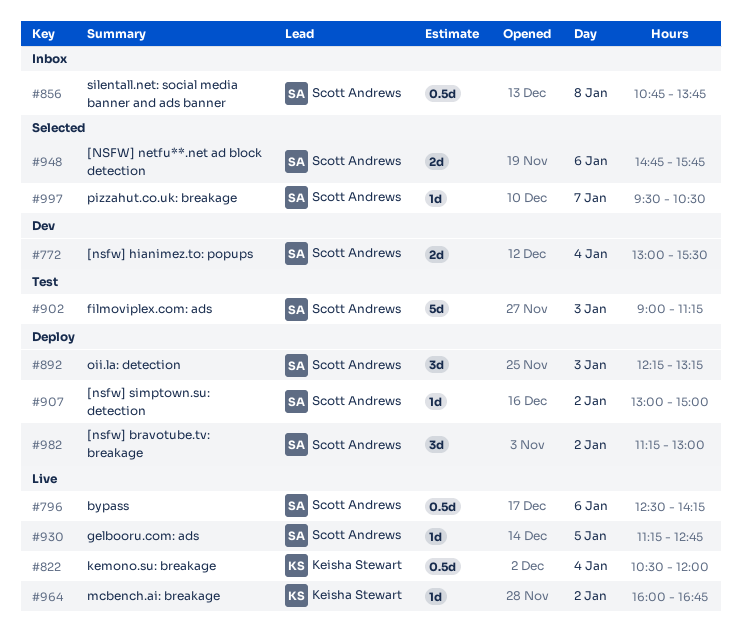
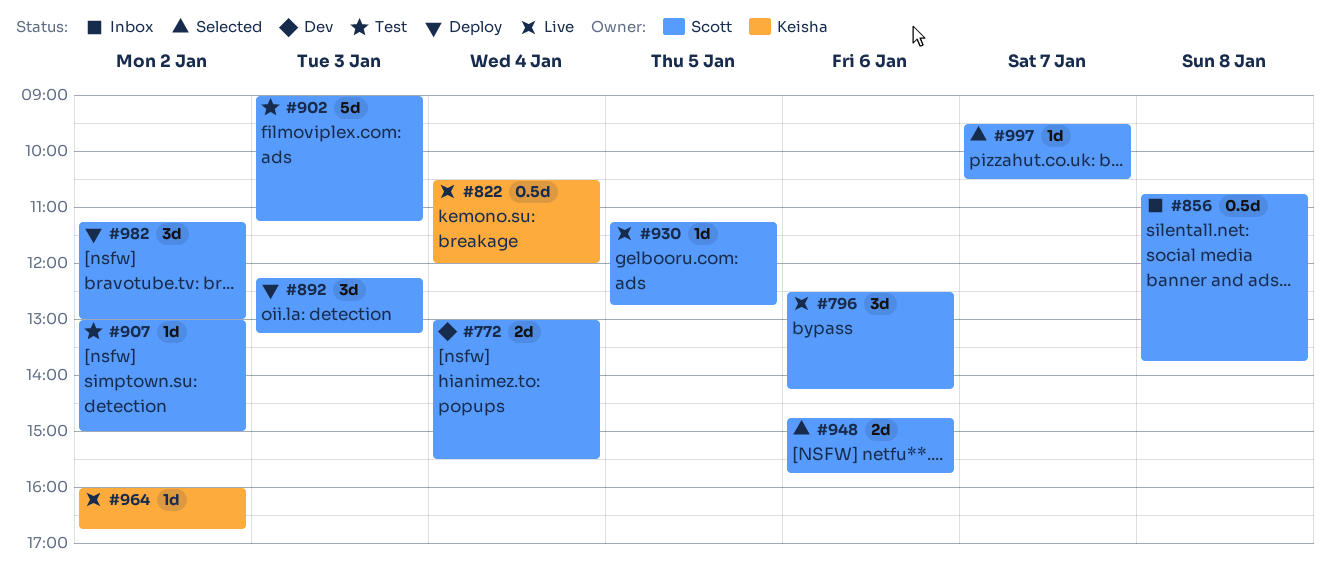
#796, estimate: 0.5d -> 3d
#907, status: Deploy -> Test

